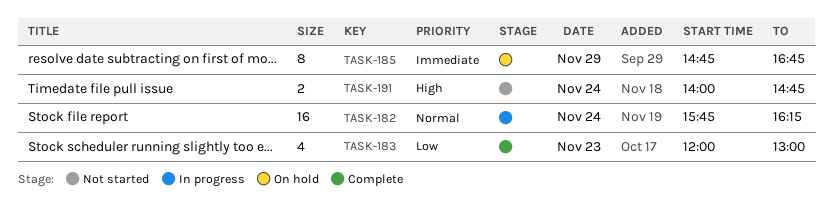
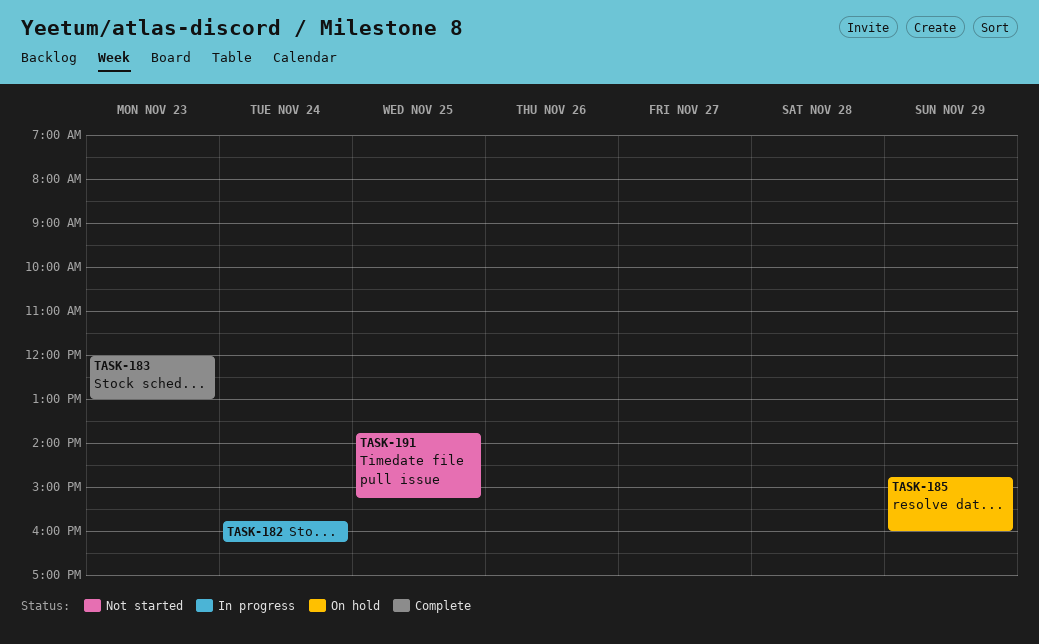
TASK-185, ends: 16:45 -> 16:00
TASK-191, day: Nov 24 -> Nov 25
TASK-191, begins: 14:00 -> 13:45
TASK-191, ends: 14:45 -> 15:15

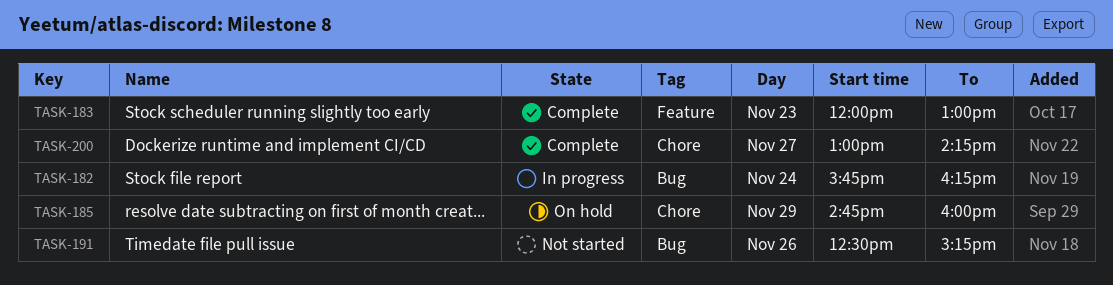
TASK-191, day: Nov 25 -> Nov 26
TASK-191, begins: 13:45 -> 12:30
TASK-200: none -> present

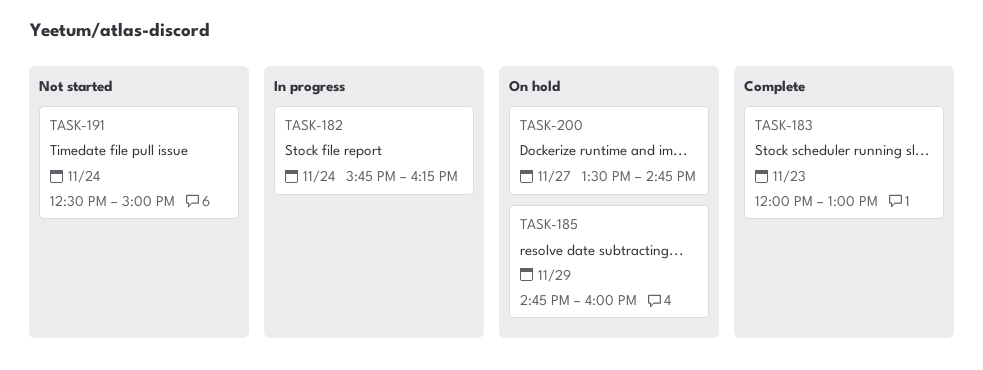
TASK-191, day: Nov 26 -> Nov 24
TASK-191, ends: 15:15 -> 15:00
TASK-200, status: Complete -> On hold
TASK-200, begins: 13:00 -> 13:30
TASK-200, ends: 14:15 -> 14:45

